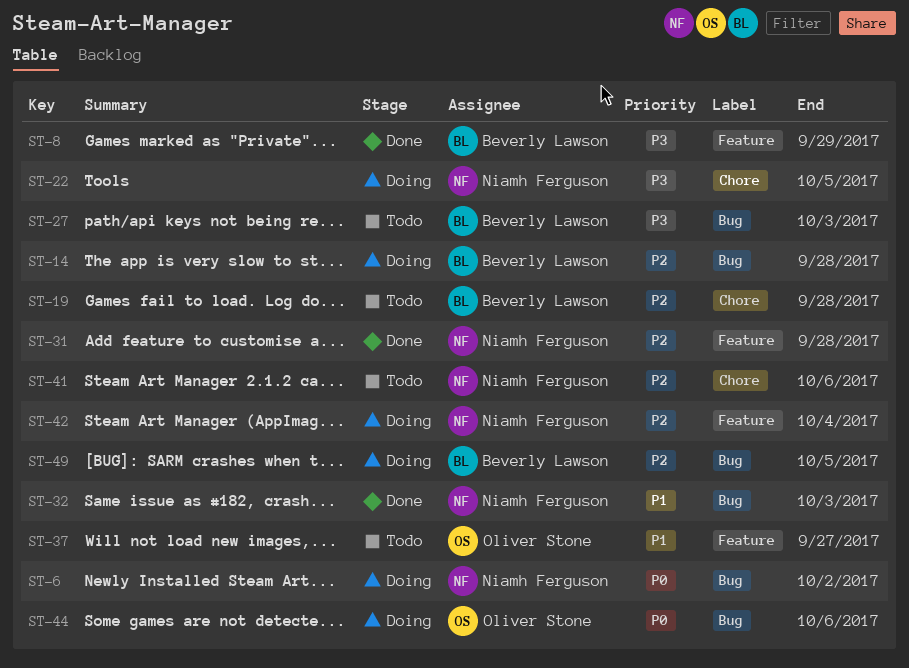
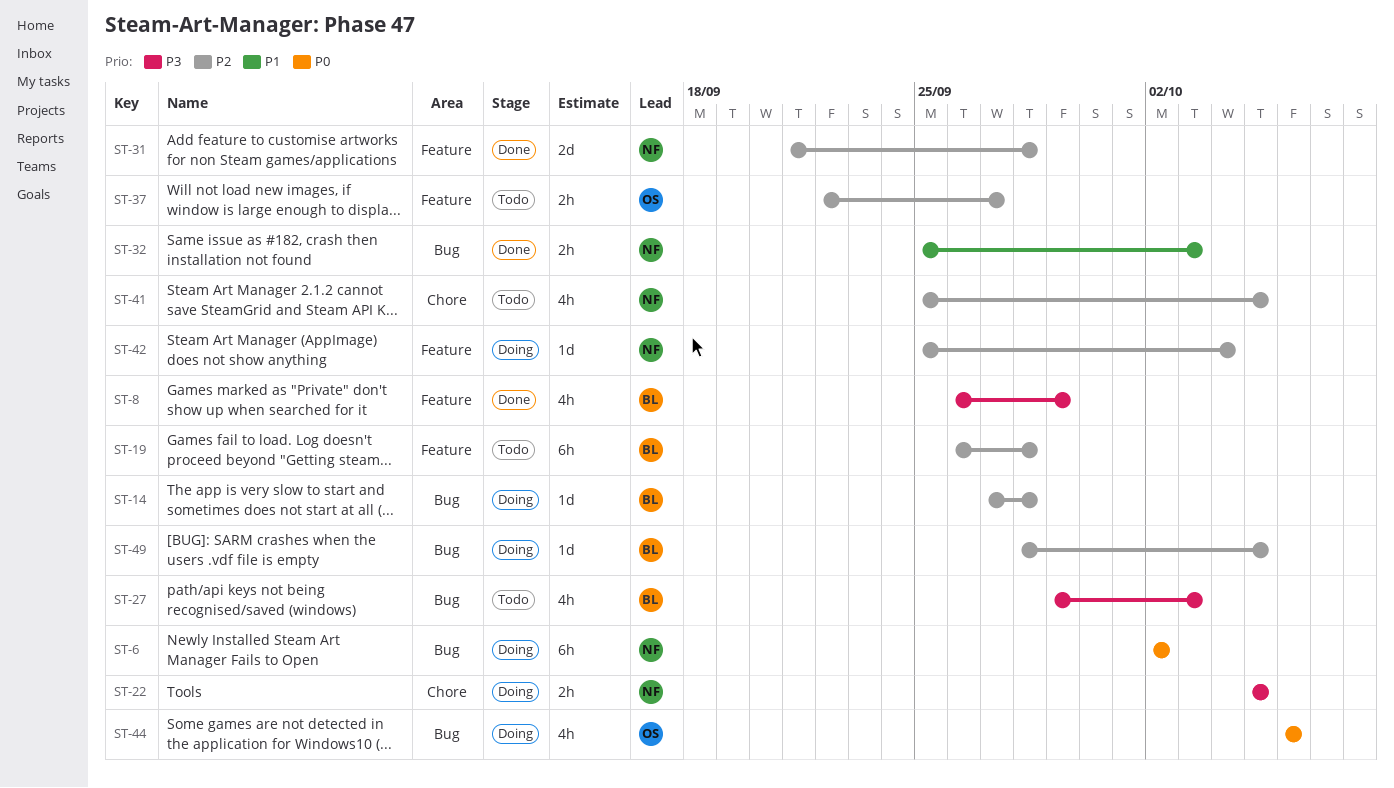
ST-19, label: Chore -> Feature
ST-37, priority: P1 -> P2
ST-41, due: Oct 6 -> Oct 5

